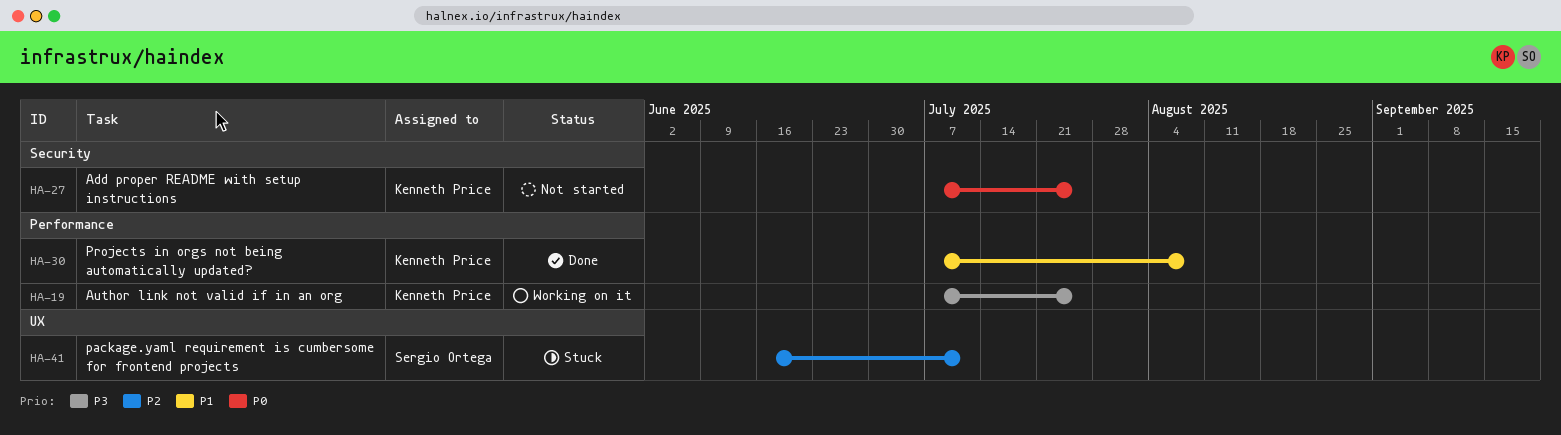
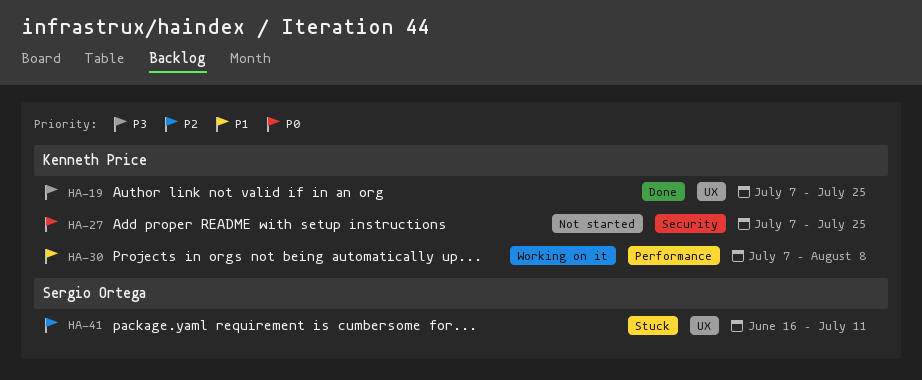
HA-19, status: Working on it -> Done
HA-19, label: Performance -> UX
HA-30, status: Done -> Working on it

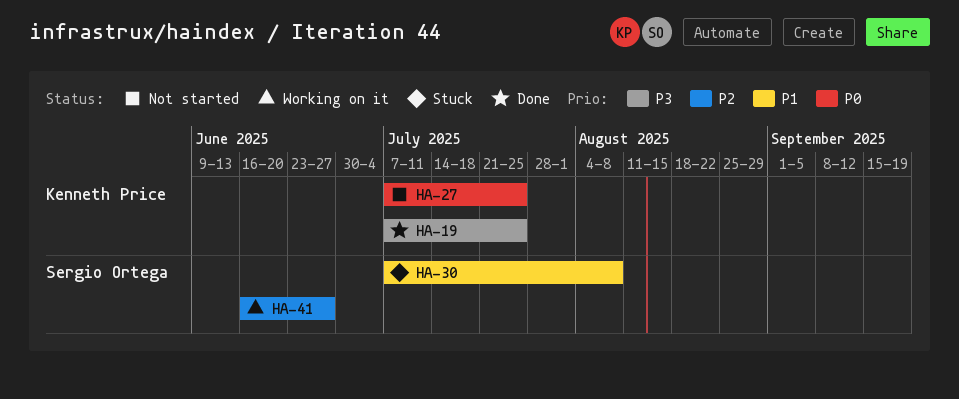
HA-30, status: Working on it -> Stuck
HA-30, owner: Kenneth Price -> Sergio Ortega
HA-41, status: Stuck -> Working on it
HA-41, due: Jul 11 -> Jun 27

